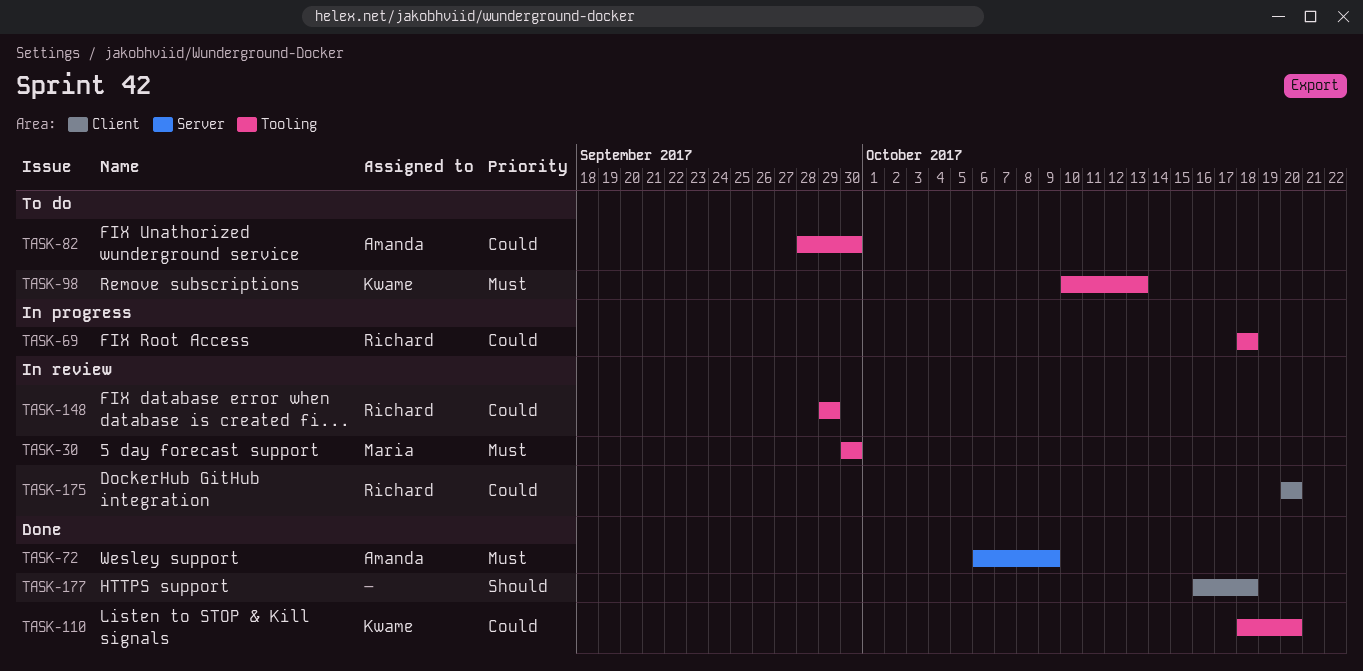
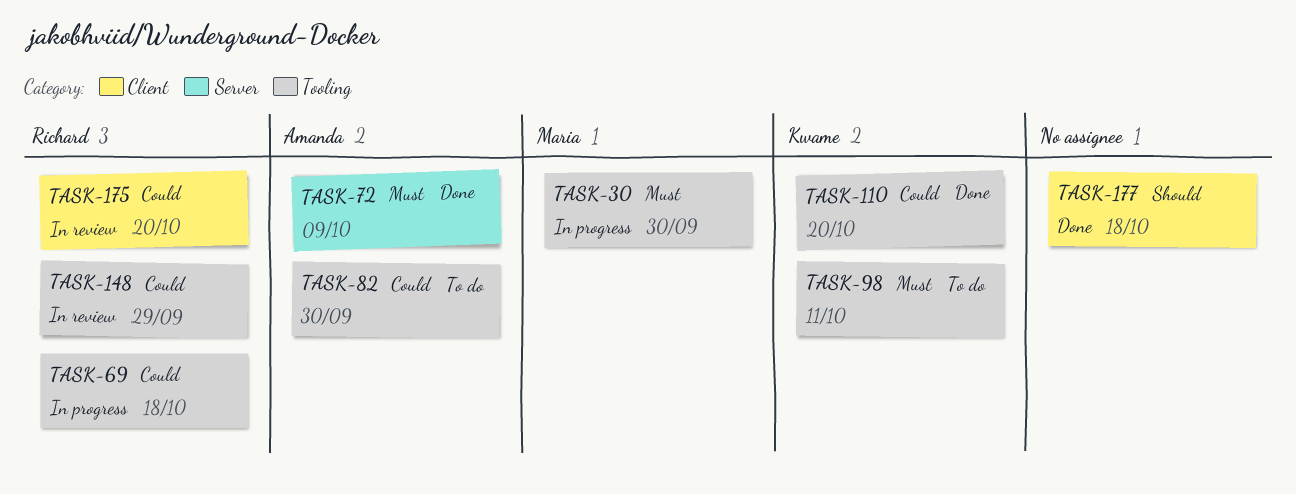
TASK-30, status: In review -> In progress
TASK-98, due: Oct 13 -> Oct 11

